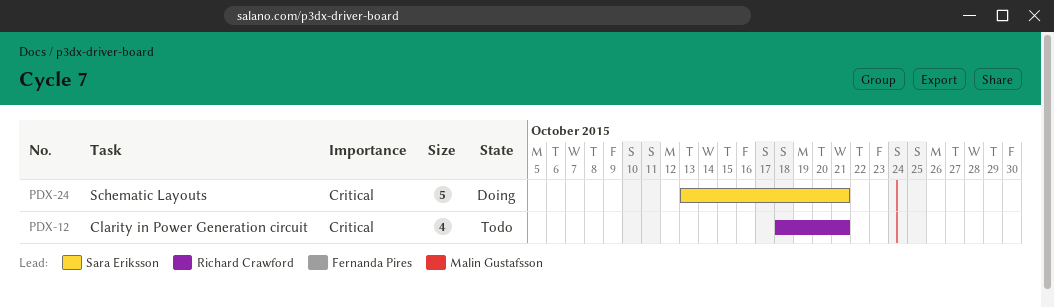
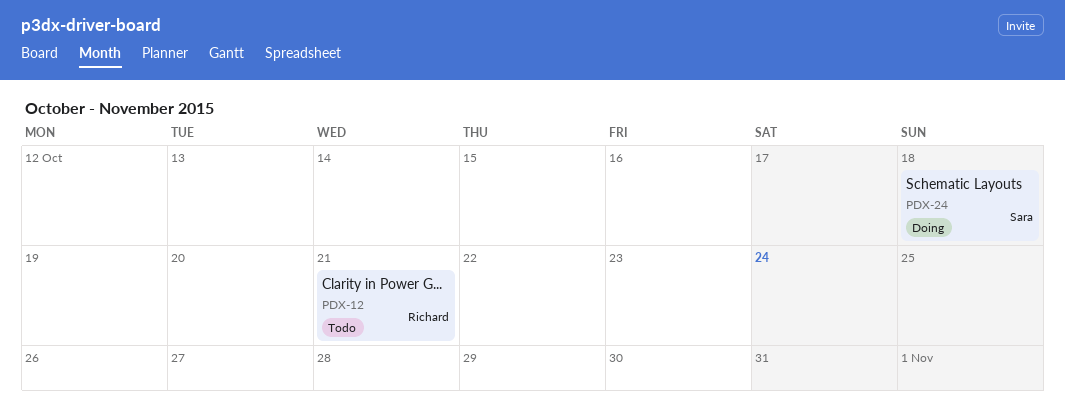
PDX-24, due: Oct 21 -> Oct 18

